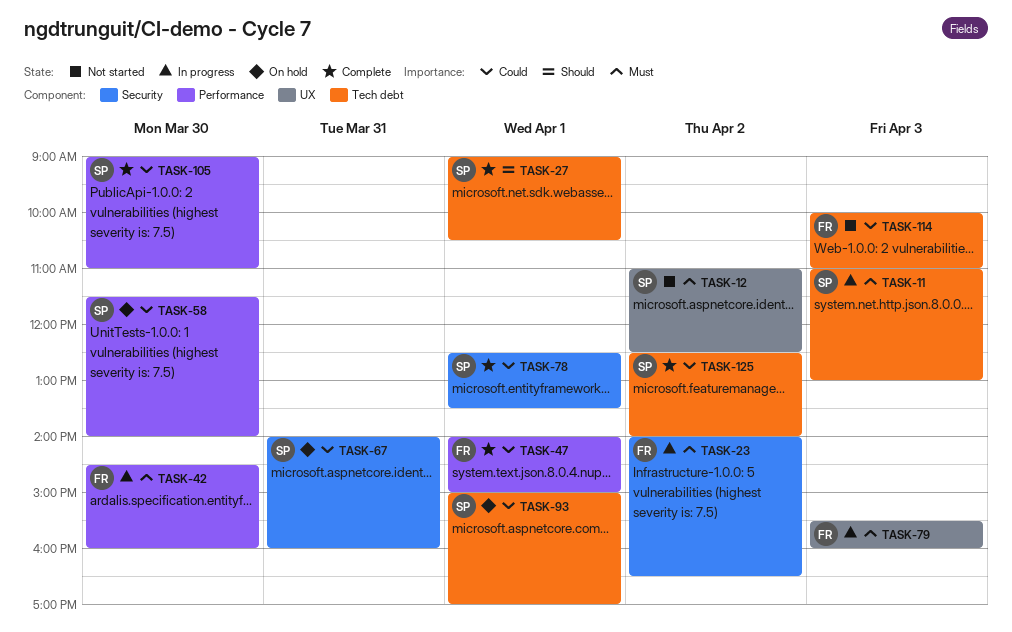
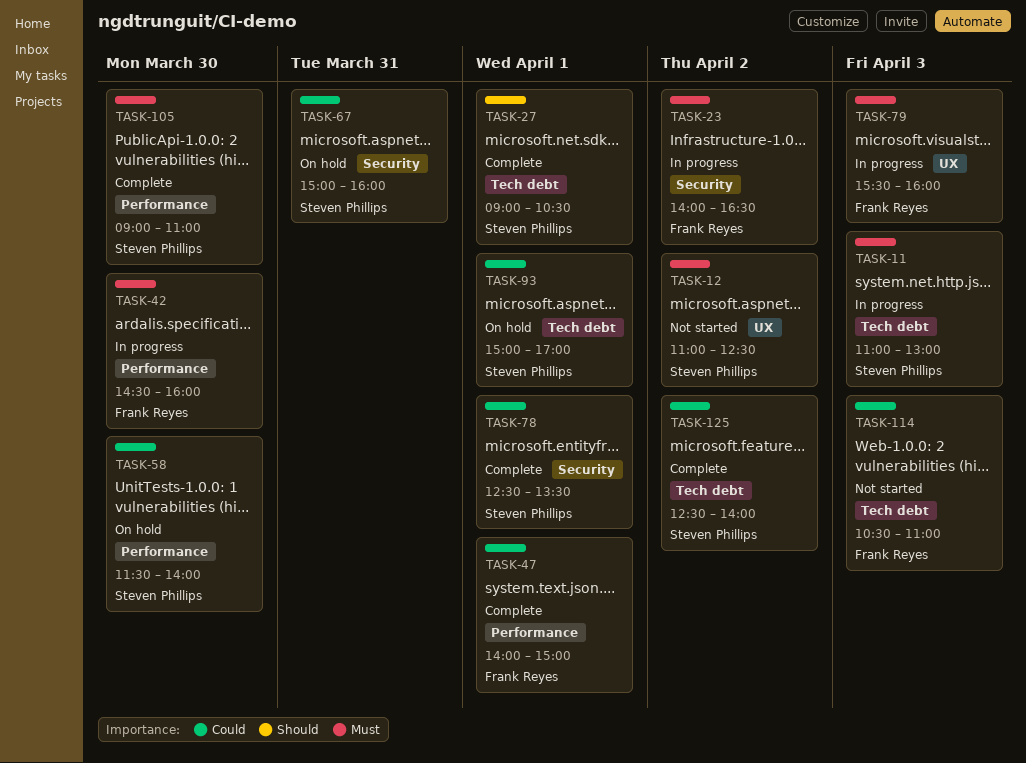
TASK-67, begins: 14:00 -> 15:00
TASK-105, priority: Could -> Must
TASK-114, begins: 10:00 -> 10:30

